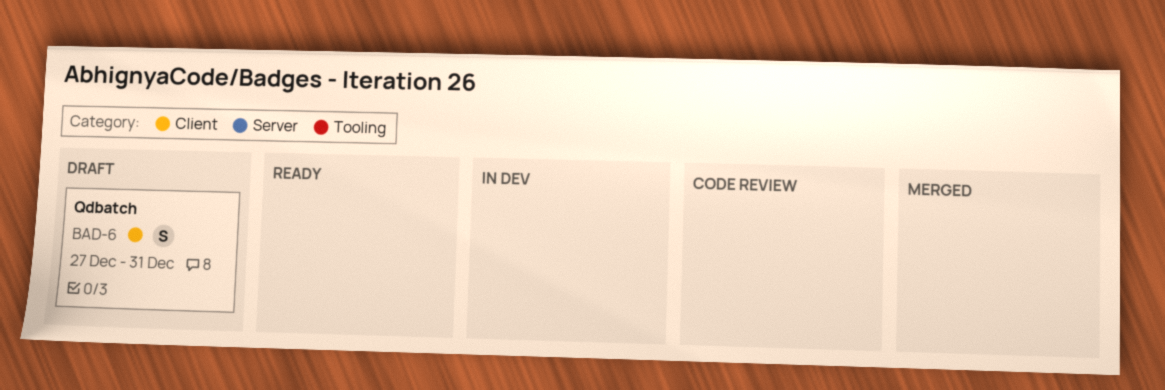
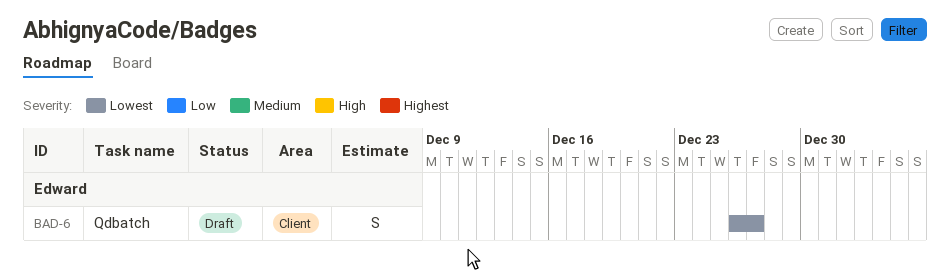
BAD-6, start: Dec 27 -> Dec 26
BAD-6, due: Dec 31 -> Dec 27

